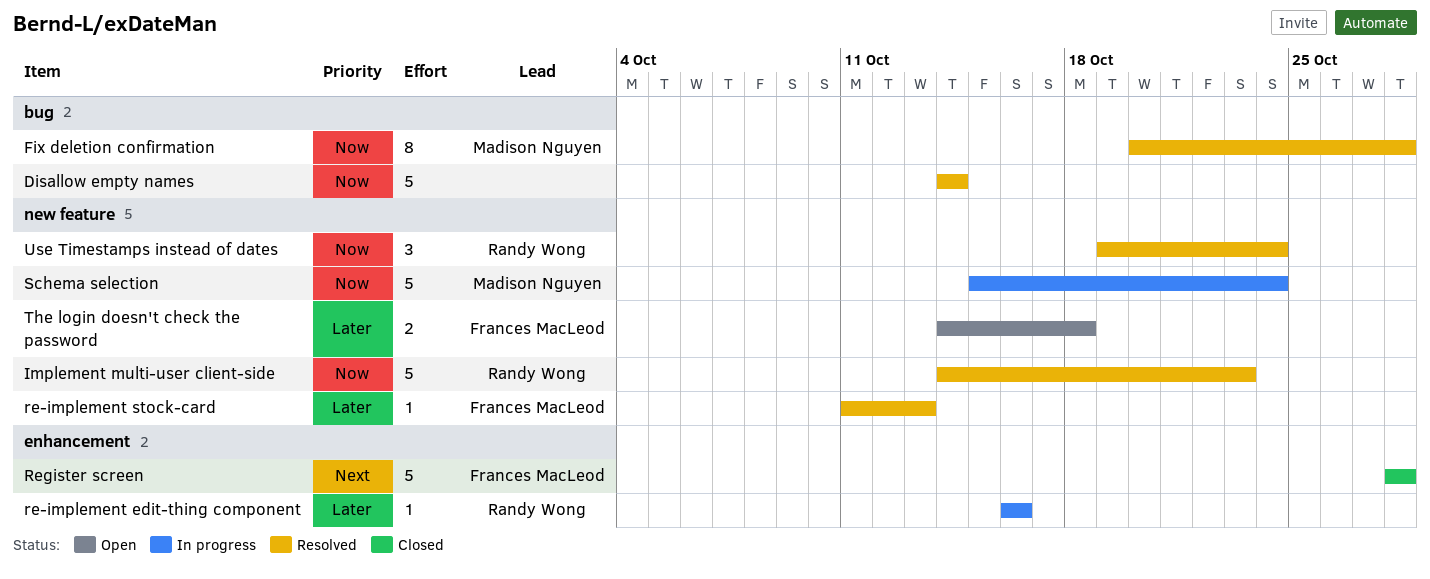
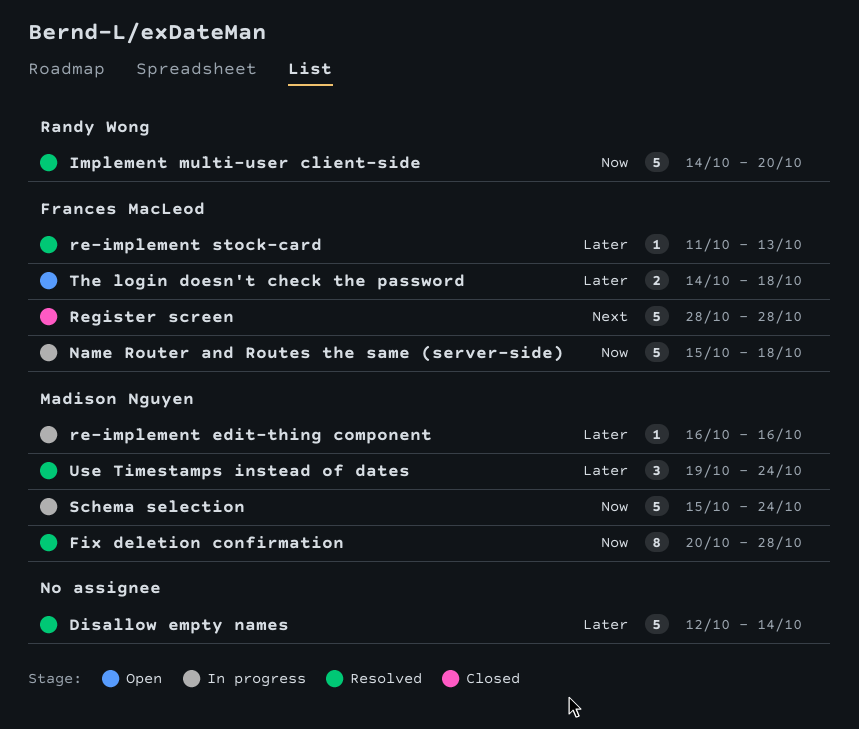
Disallow empty names, priority: Now -> Later
Disallow empty names, start: Oct 14 -> Oct 12
Implement multi-user client-side, due: Oct 23 -> Oct 20
Name Router and Routes the same (server-side): none -> present
re-implement edit-thing component, owner: Randy Wong -> Madison Nguyen
Use Timestamps instead of dates, owner: Randy Wong -> Madison Nguyen
Use Timestamps instead of dates, priority: Now -> Later

